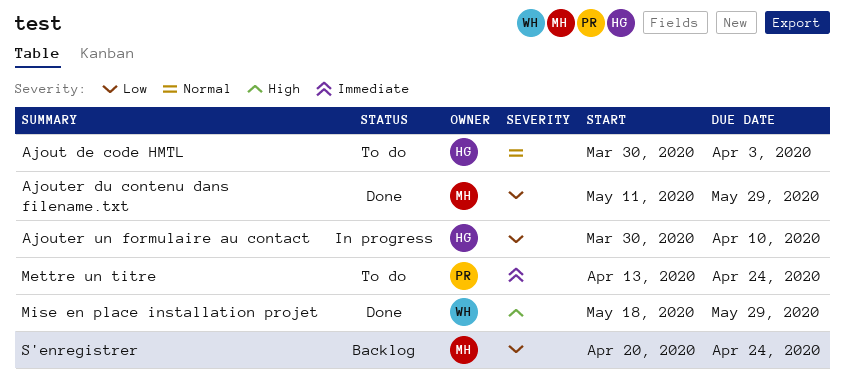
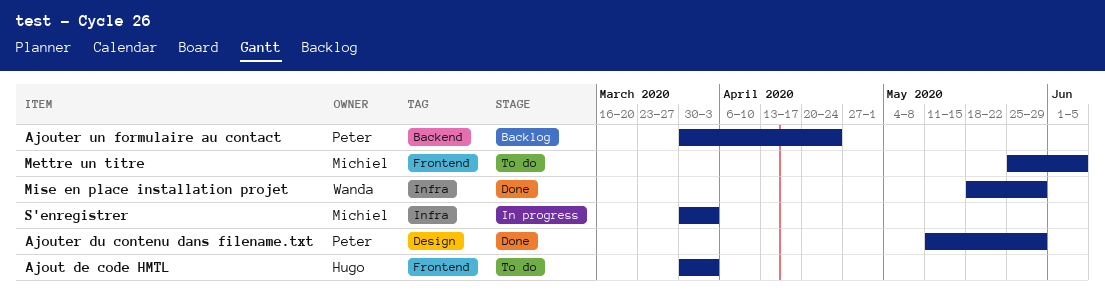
Ajouter du contenu dans filename.txt, owner: Michiel -> Peter
Ajouter un formulaire au contact, status: In progress -> Backlog
Ajouter un formulaire au contact, owner: Hugo -> Peter
Ajouter un formulaire au contact, due: Apr 10 -> Apr 24
Mettre un titre, owner: Peter -> Michiel
Mettre un titre, start: Apr 13 -> May 25
Mettre un titre, due: Apr 24 -> Jun 5
S'enregistrer, status: Backlog -> In progress
S'enregistrer, start: Apr 20 -> Mar 30
S'enregistrer, due: Apr 24 -> Apr 3

